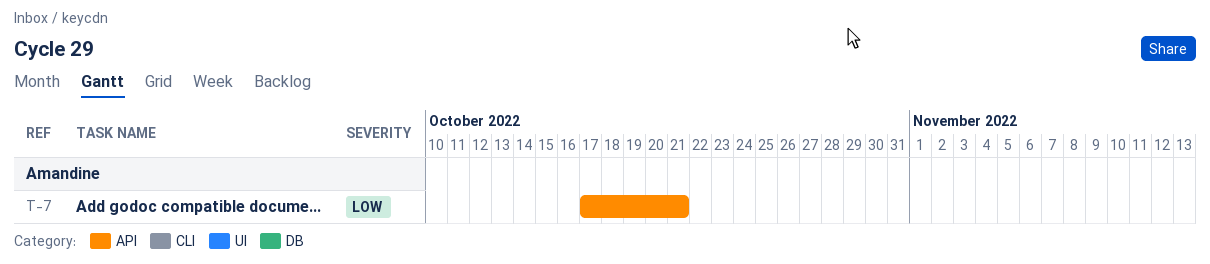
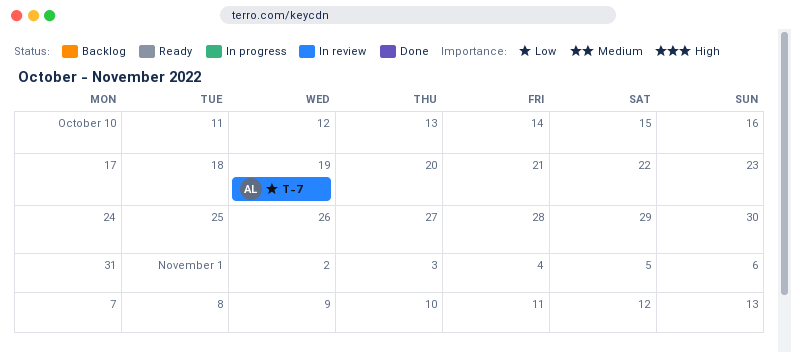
T-7, start: Oct 17 -> Oct 19
T-7, due: Oct 21 -> Oct 19

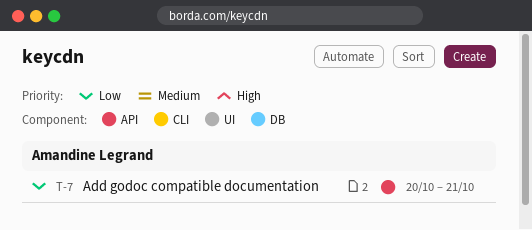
T-7, start: Oct 19 -> Oct 20
T-7, due: Oct 19 -> Oct 21

